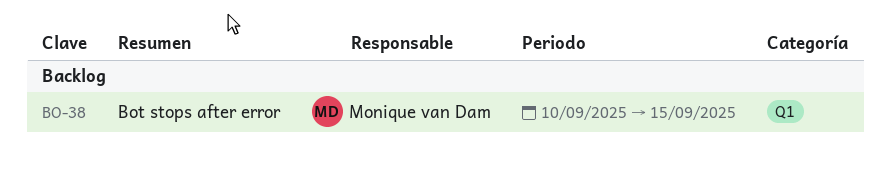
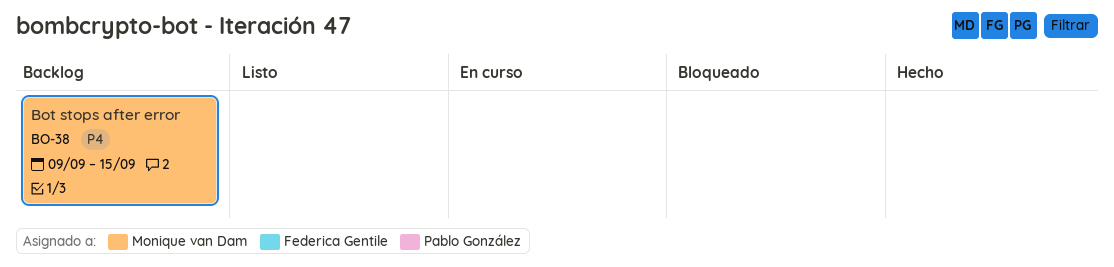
BO-38, start: Sep 10 -> Sep 9

